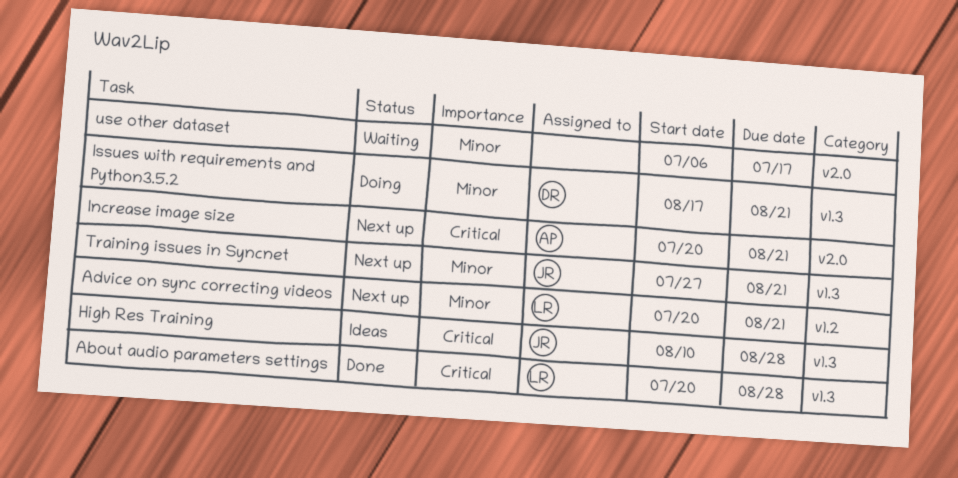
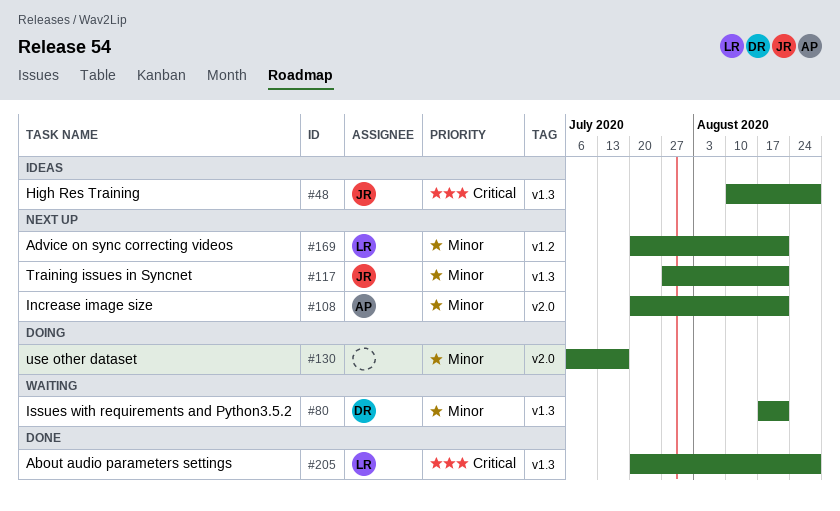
Increase image size, priority: Critical -> Minor
Issues with requirements and Python3.5.2, status: Doing -> Waiting
use other dataset, status: Waiting -> Doing

